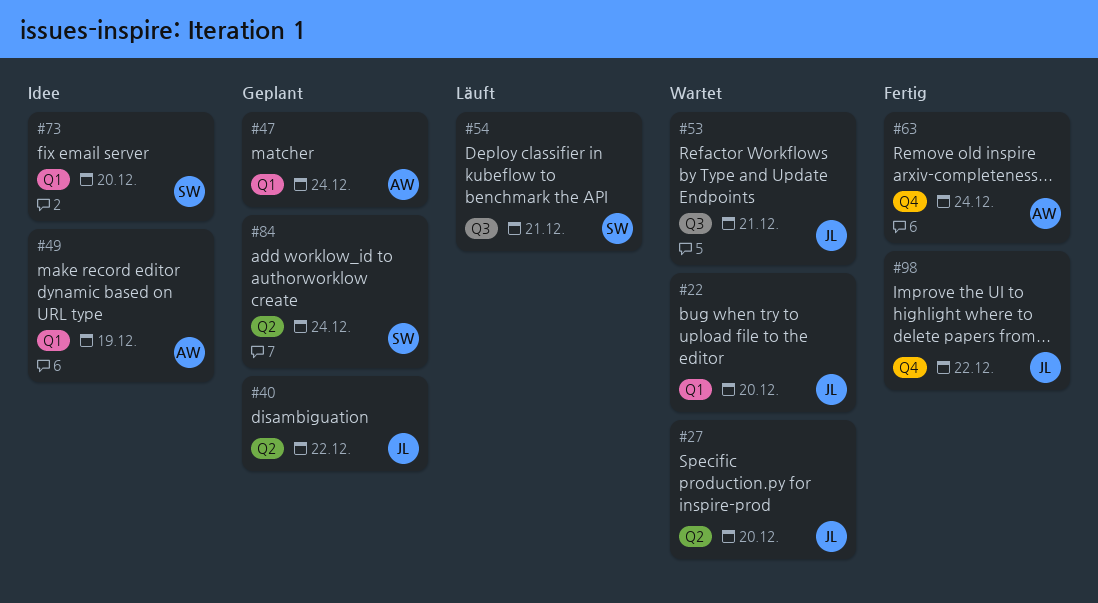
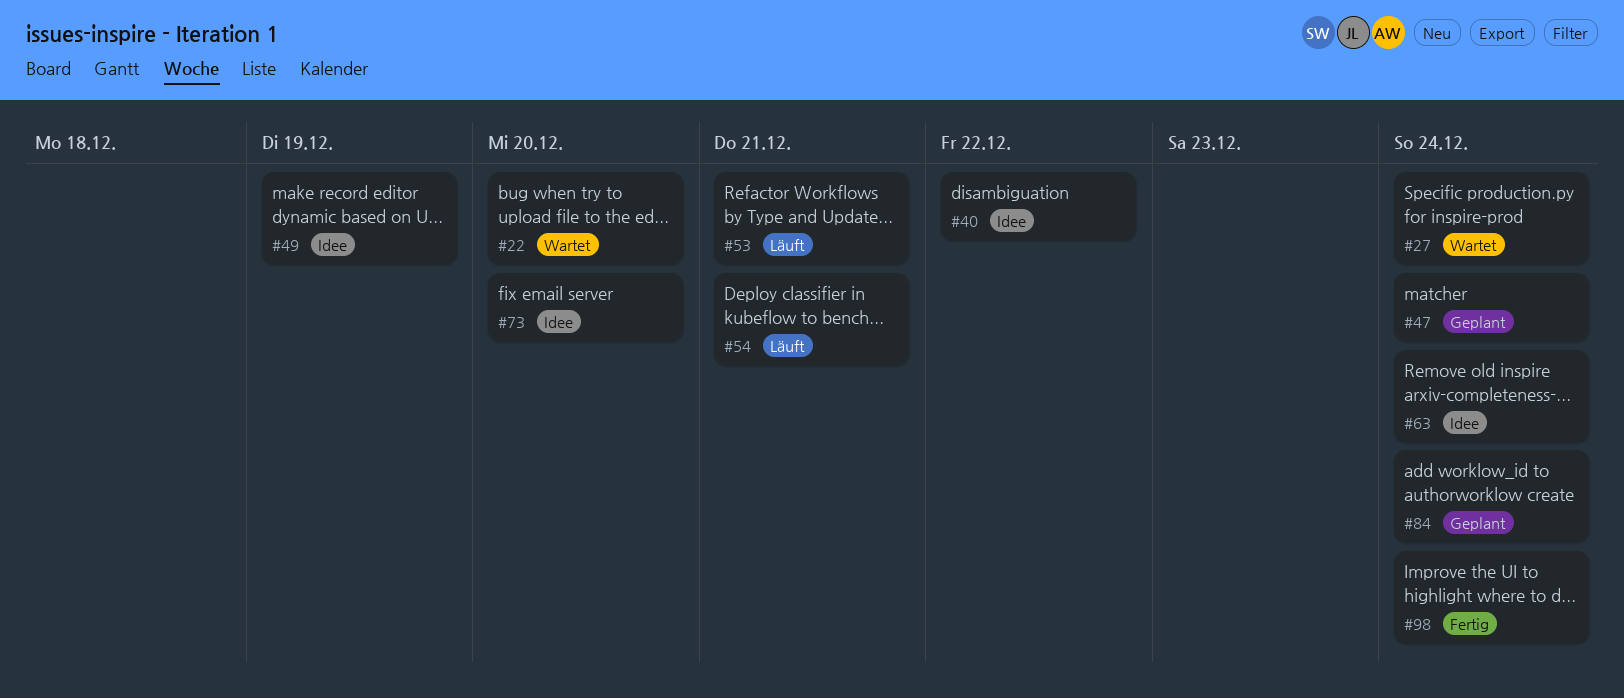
#27, due: Dec 20 -> Dec 24
#40, status: Geplant -> Idee
#53, status: Wartet -> Läuft
#63, status: Fertig -> Idee
#98, due: Dec 22 -> Dec 24

